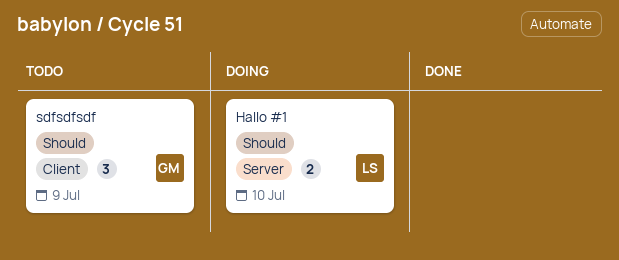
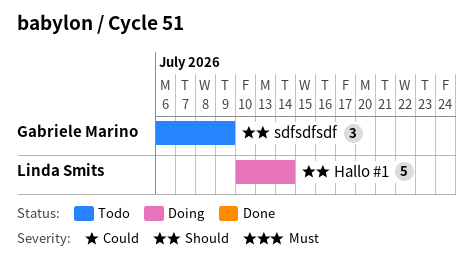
Hallo #1, estimate: 2 -> 5
Hallo #1, due: Jul 10 -> Jul 14

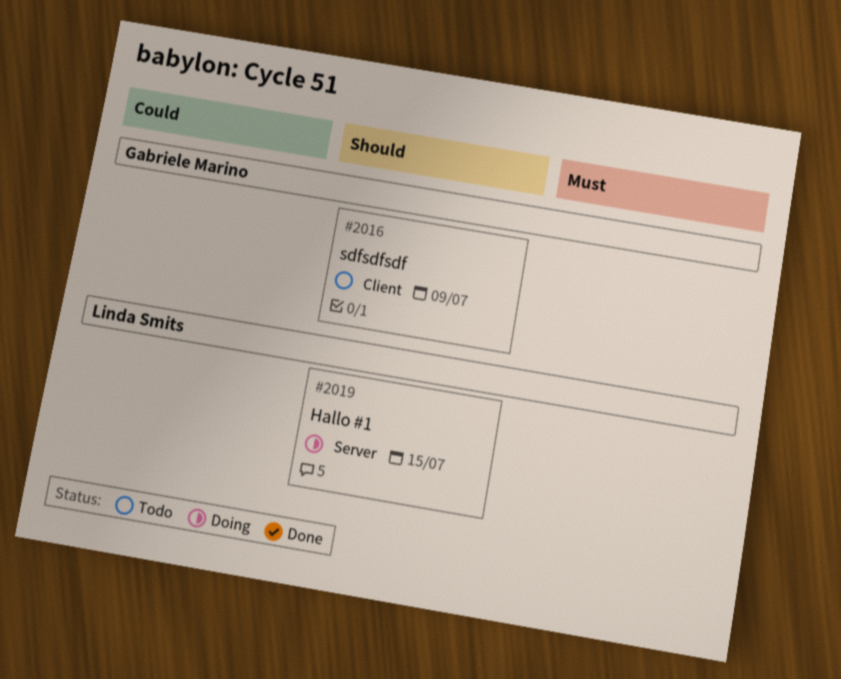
Hallo #1, due: Jul 14 -> Jul 15

